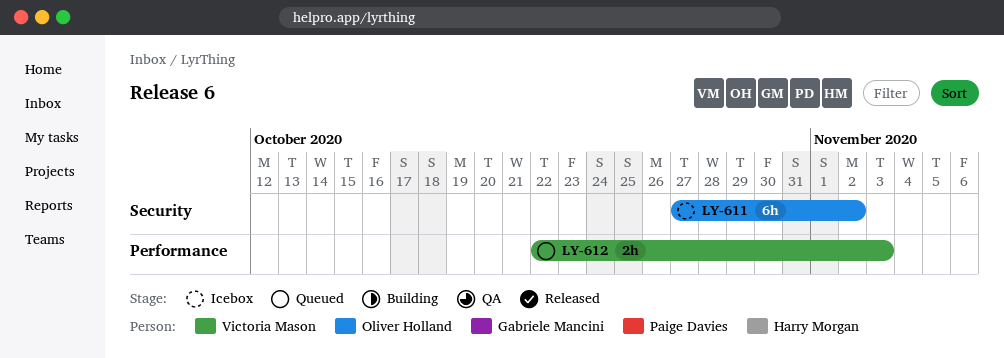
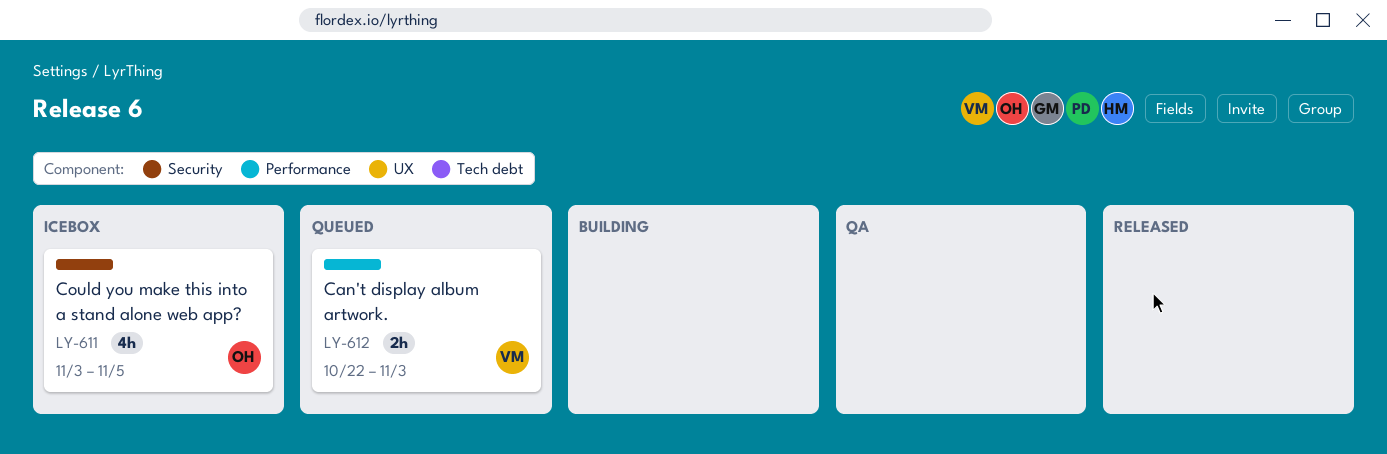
LY-611, estimate: 6h -> 4h
LY-611, start: Oct 27 -> Nov 3
LY-611, due: Nov 2 -> Nov 5

